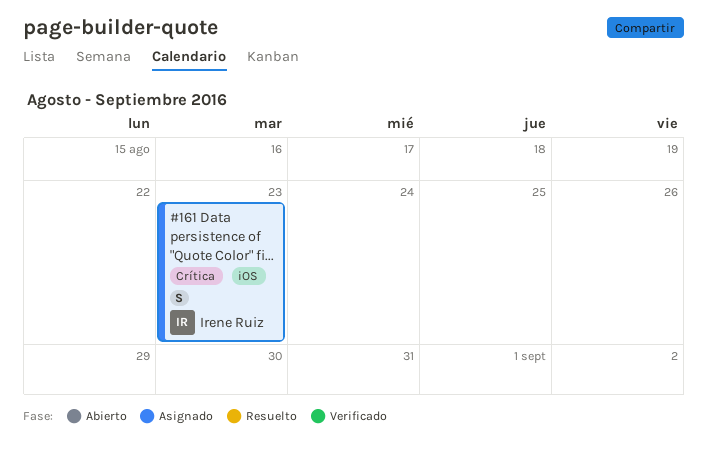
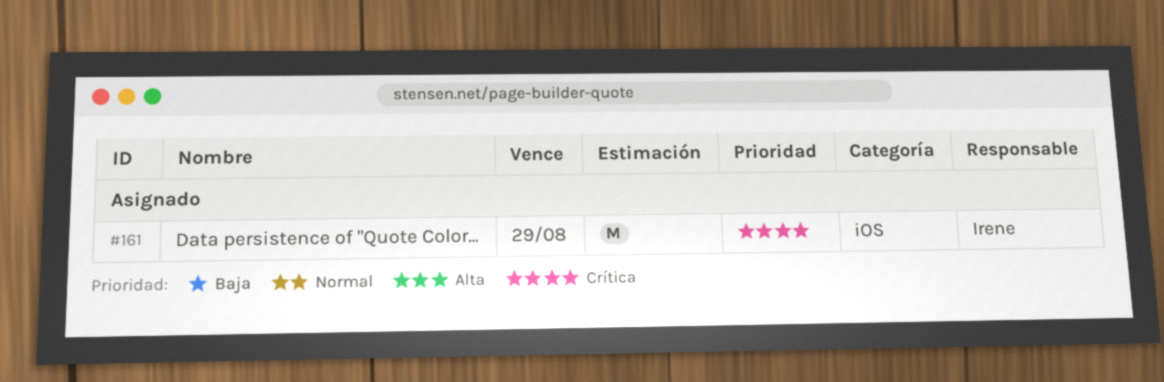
#161, estimate: S -> M
#161, due: Aug 23 -> Aug 29

